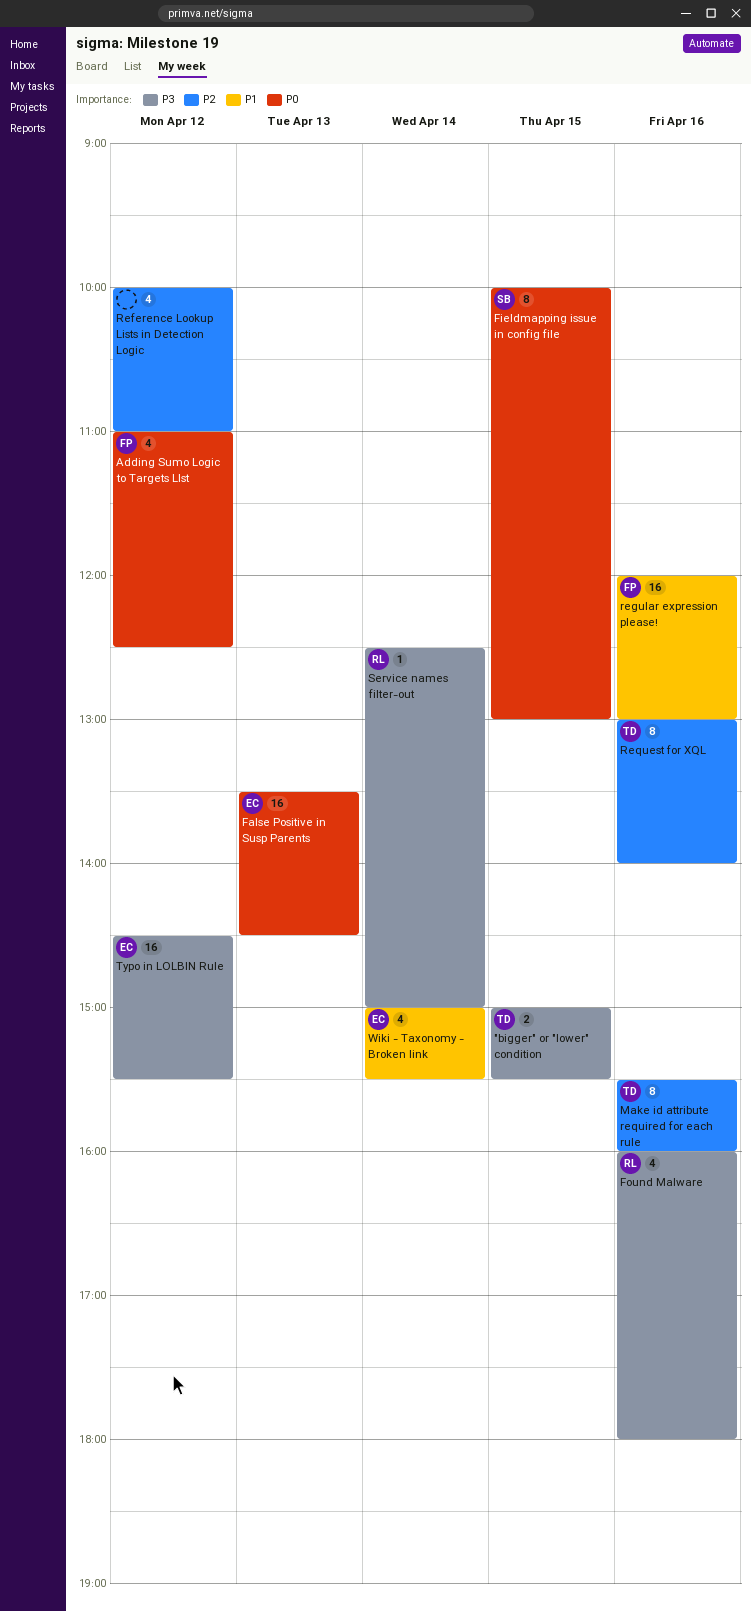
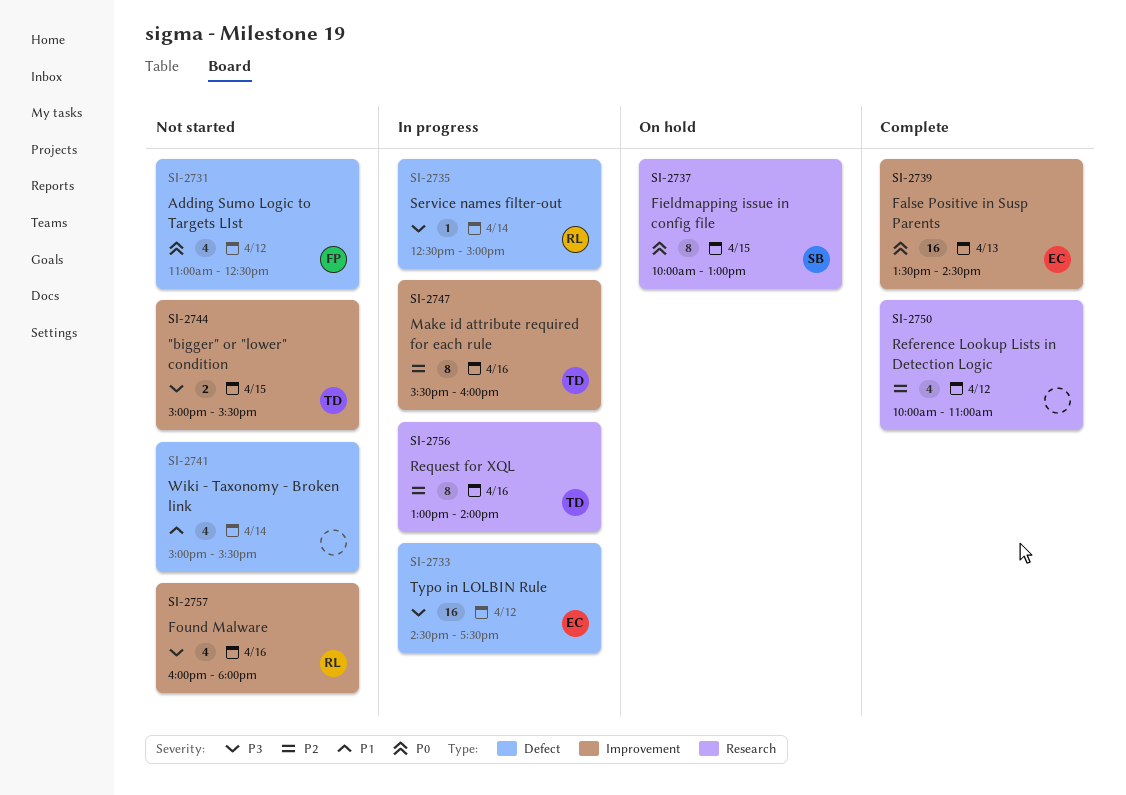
regular expression please!: present -> none
Typo in LOLBIN Rule, ends: 15:30 -> 17:30
Wiki - Taxonomy - Broken link, owner: EC -> none

